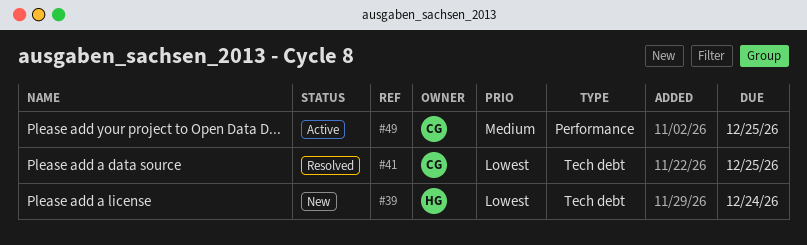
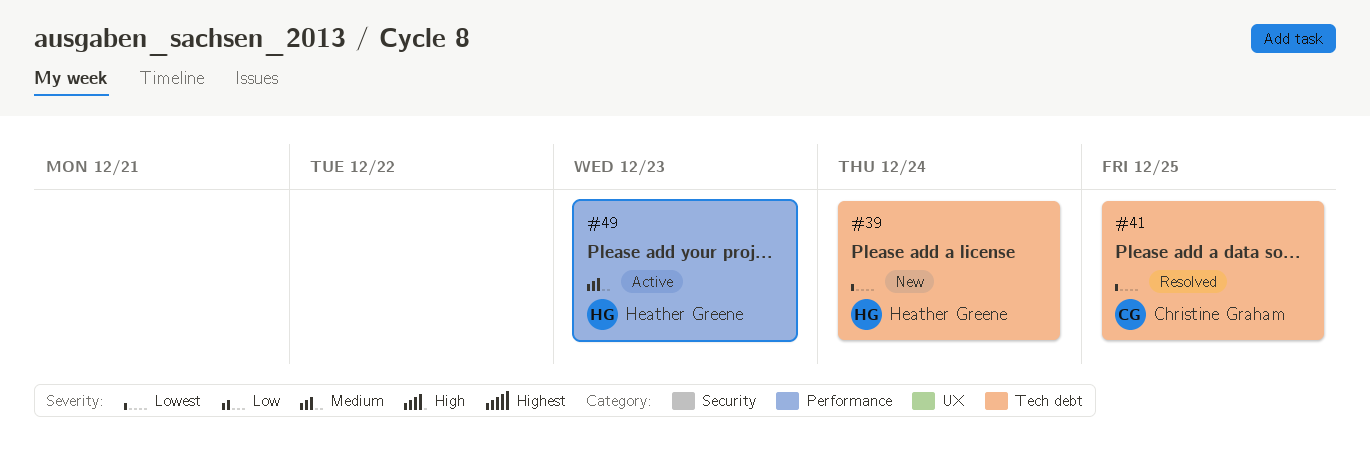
#49, owner: Christine Graham -> Heather Greene
#49, due: Dec 25 -> Dec 23

